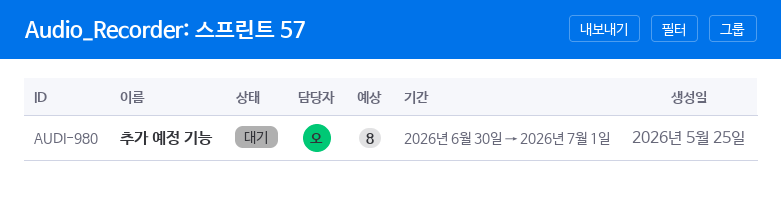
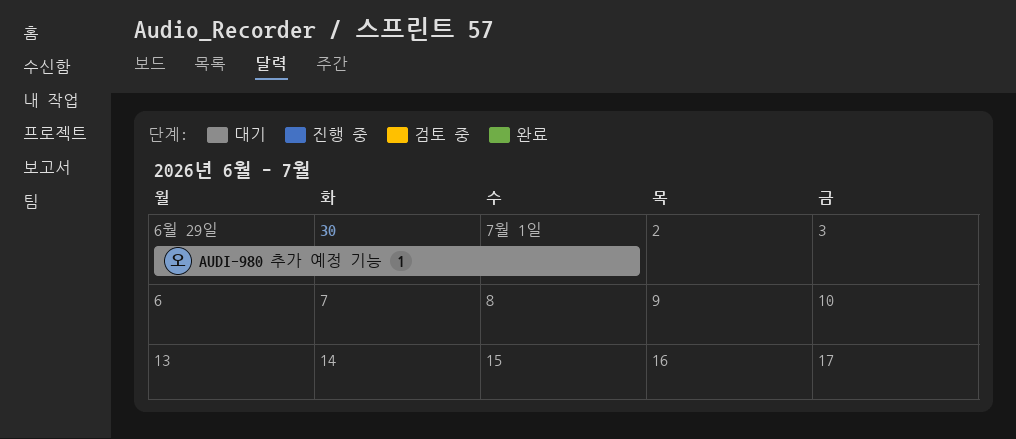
AUDI-980, estimate: 8 -> 1
AUDI-980, start: Jun 30 -> Jun 29

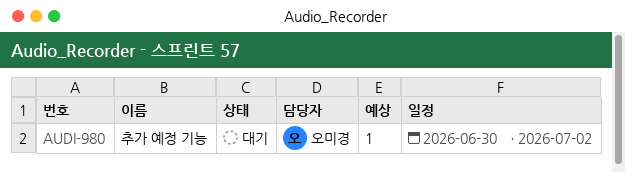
AUDI-980, start: Jun 29 -> Jun 30
AUDI-980, due: Jul 1 -> Jul 2

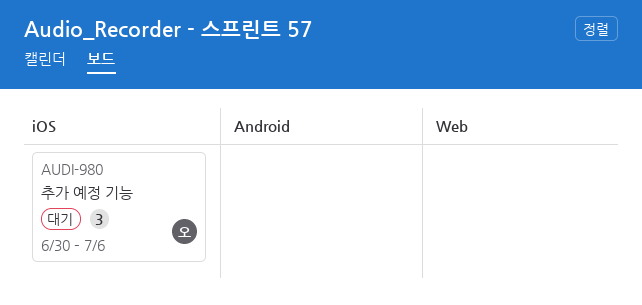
AUDI-980, estimate: 1 -> 3
AUDI-980, due: Jul 2 -> Jul 6

